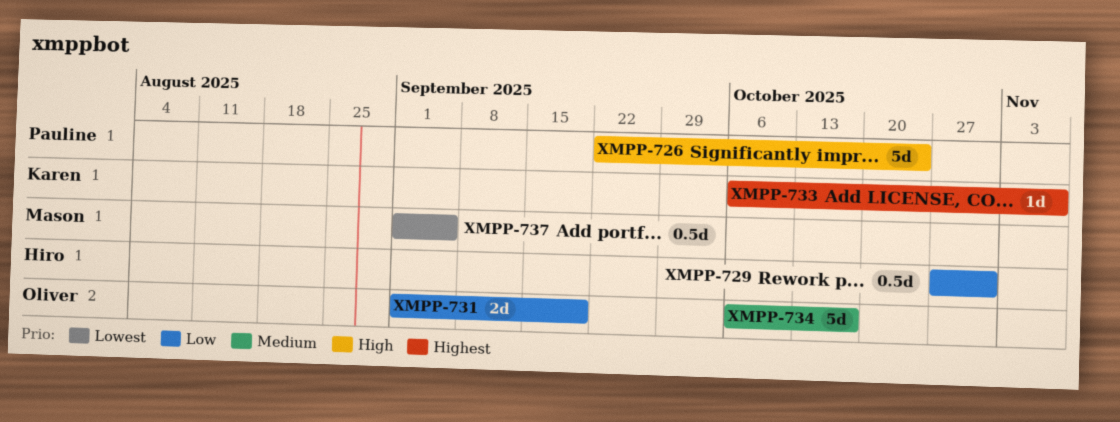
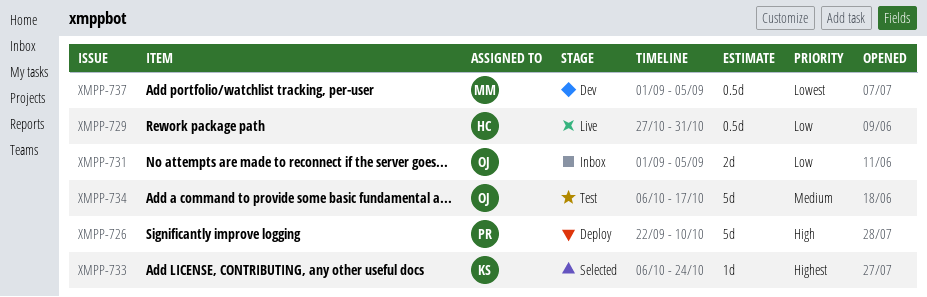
XMPP-726, due: Oct 24 -> Oct 10
XMPP-731, due: Sep 19 -> Sep 5
XMPP-733, due: Nov 7 -> Oct 24

